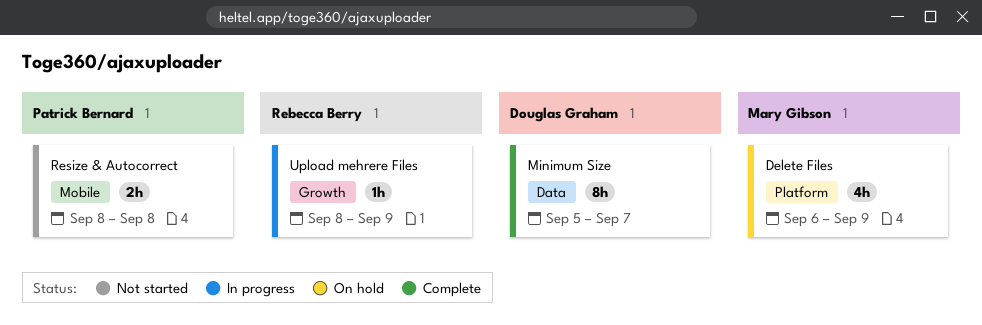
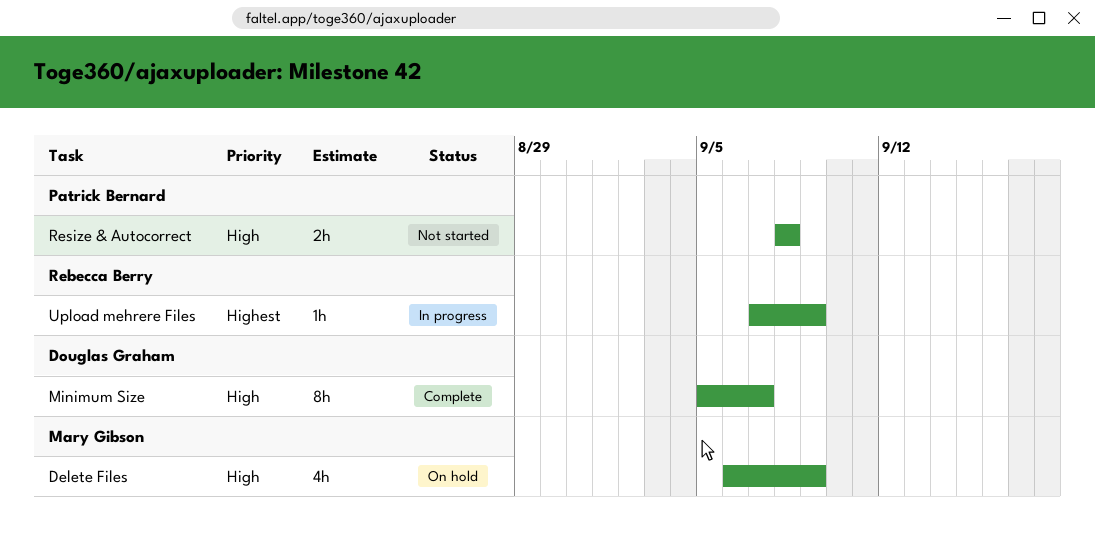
Upload mehrere Files, start: Sep 8 -> Sep 7

